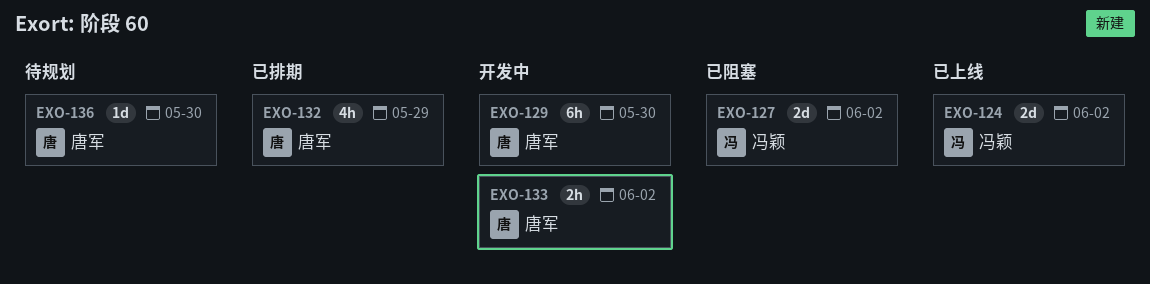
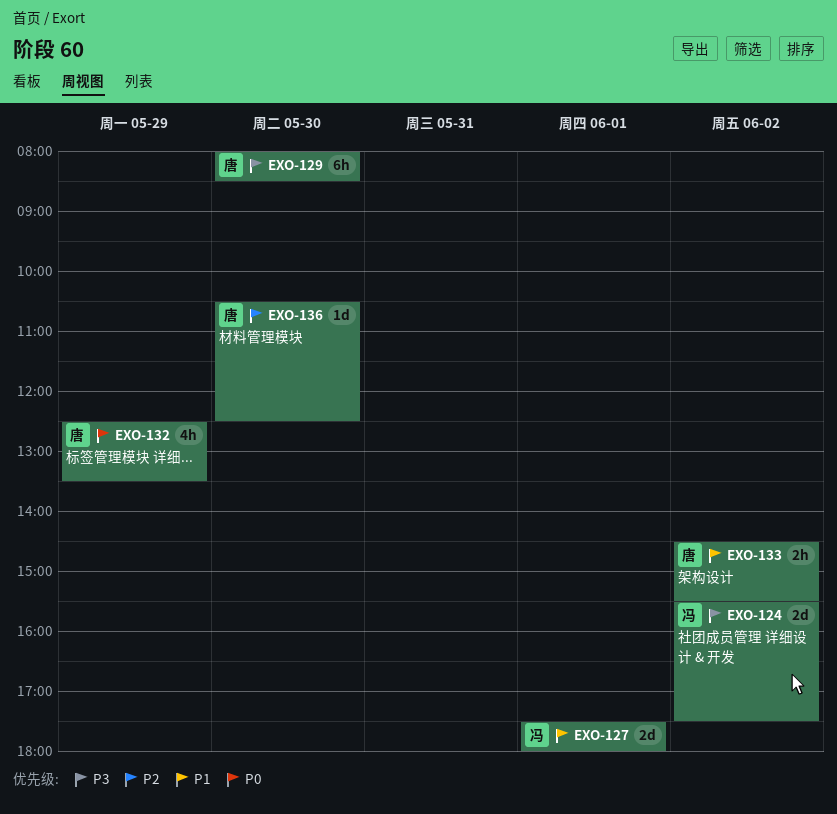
EXO-127, day: Jun 2 -> Jun 1

